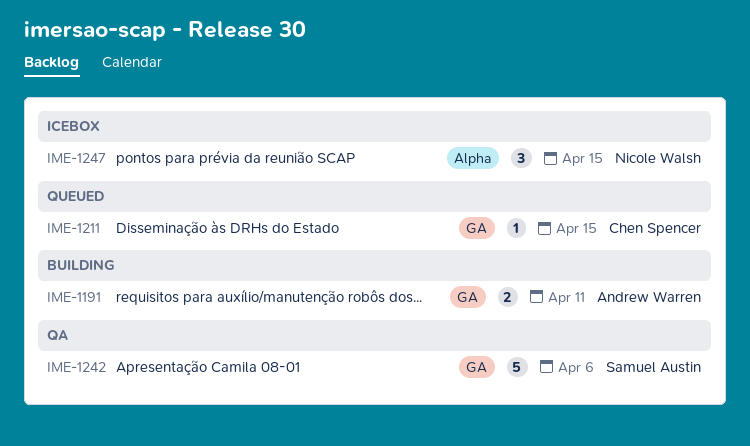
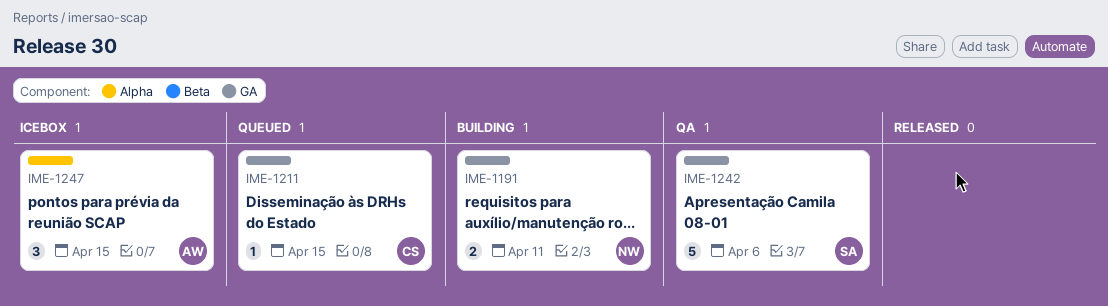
IME-1191, owner: Andrew Warren -> Nicole Walsh
IME-1247, owner: Nicole Walsh -> Andrew Warren

